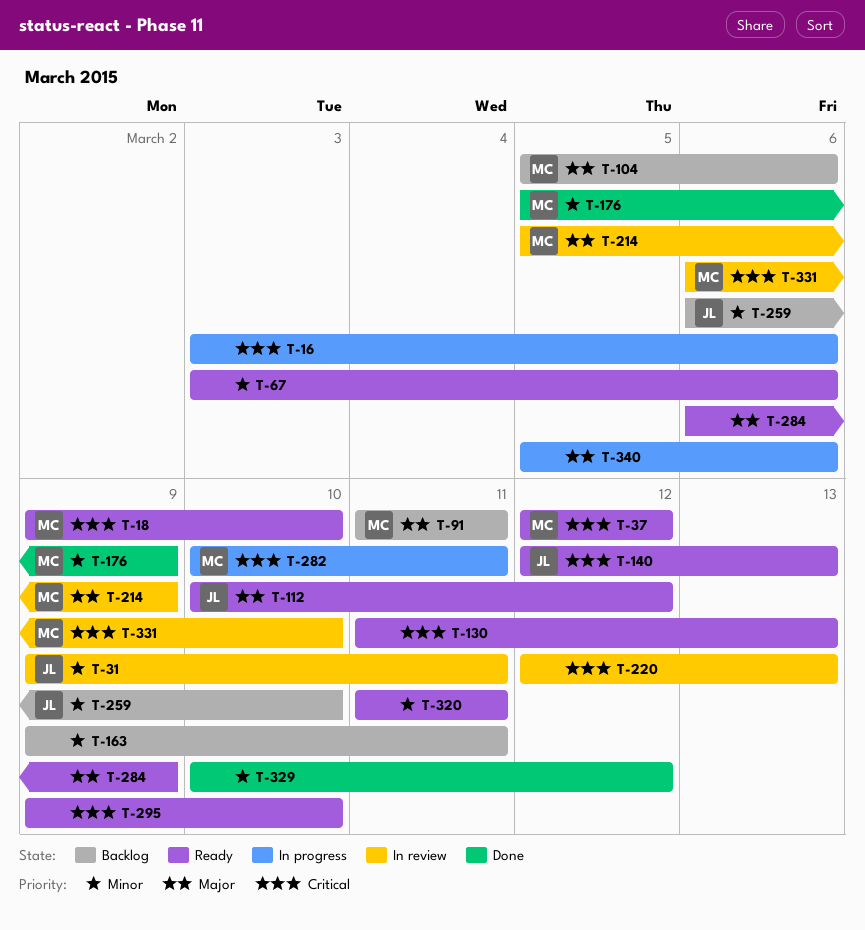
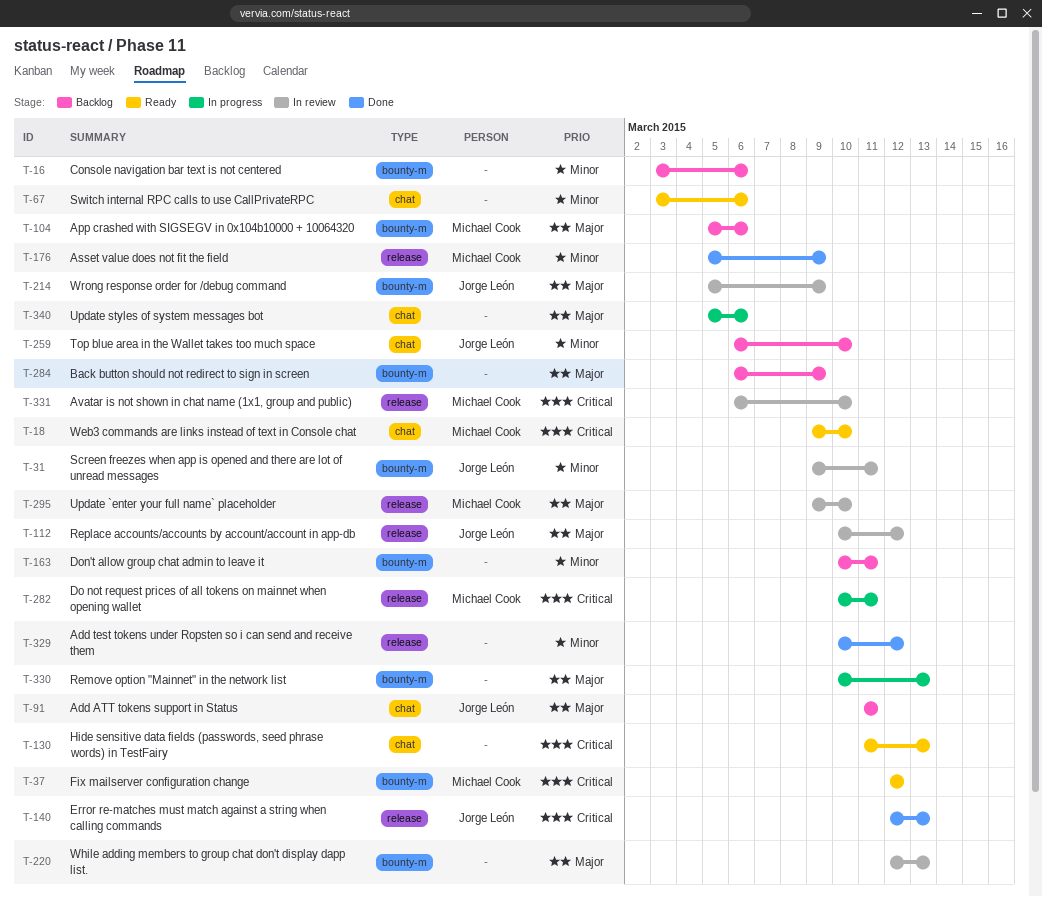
T-16, status: In progress -> Backlog
T-16, priority: Critical -> Minor
T-91, owner: Michael Cook -> Jorge León
T-112, status: Ready -> In review
T-140, status: Ready -> Done
T-163, start: Mar 9 -> Mar 10
T-214, owner: Michael Cook -> Jorge León
T-220, priority: Critical -> Major
T-284, status: Ready -> Backlog
T-295, status: Ready -> In review
T-295, owner: none -> Michael Cook
T-295, priority: Critical -> Major
T-320: present -> none
T-330: none -> present

